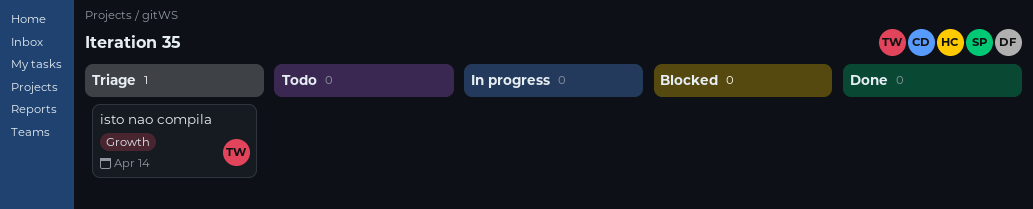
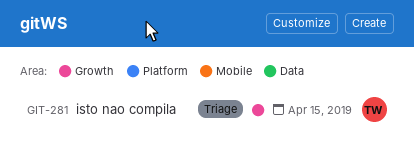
isto nao compila, due: Apr 14 -> Apr 15

